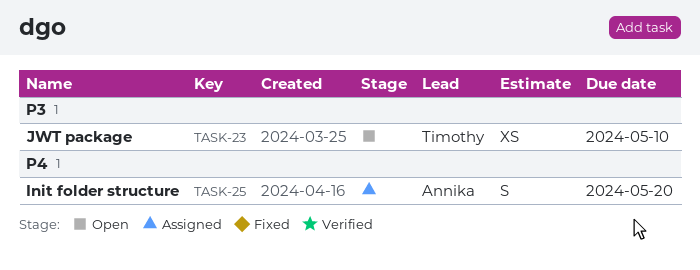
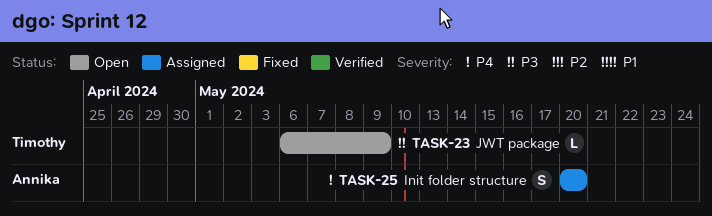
TASK-23, estimate: XS -> L
TASK-23, due: May 10 -> May 9

